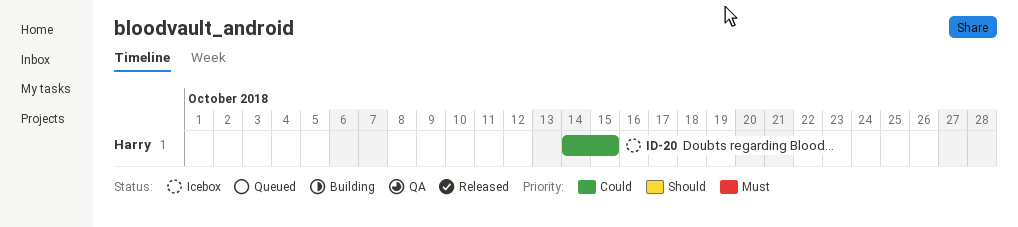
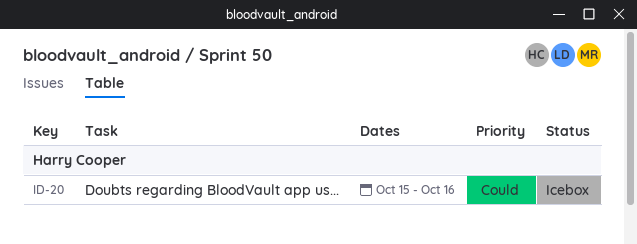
ID-20, start: Oct 14 -> Oct 15
ID-20, due: Oct 15 -> Oct 16

